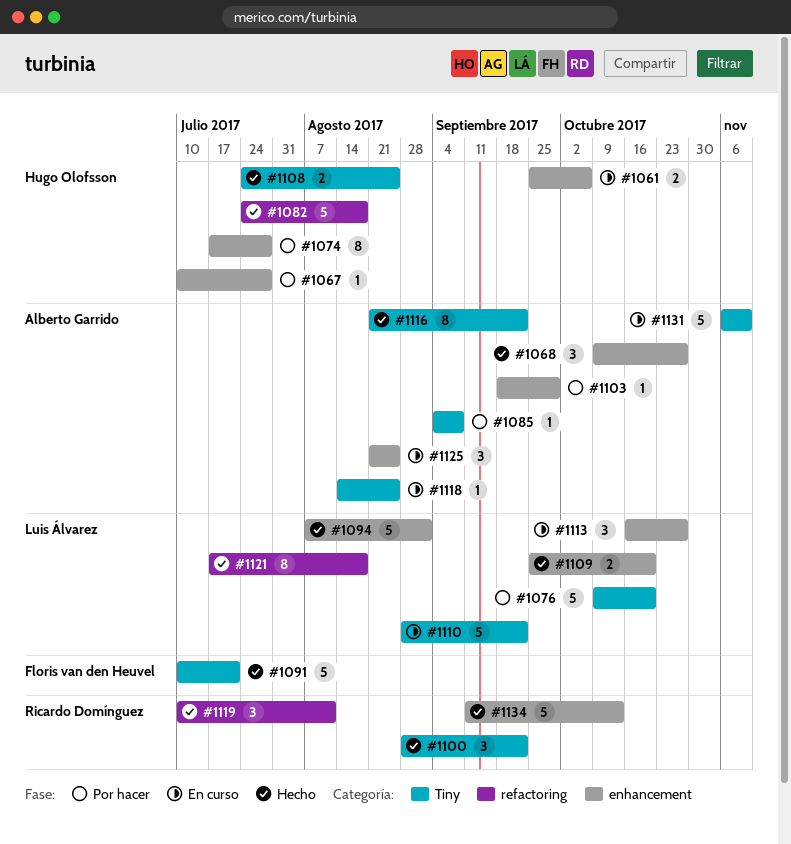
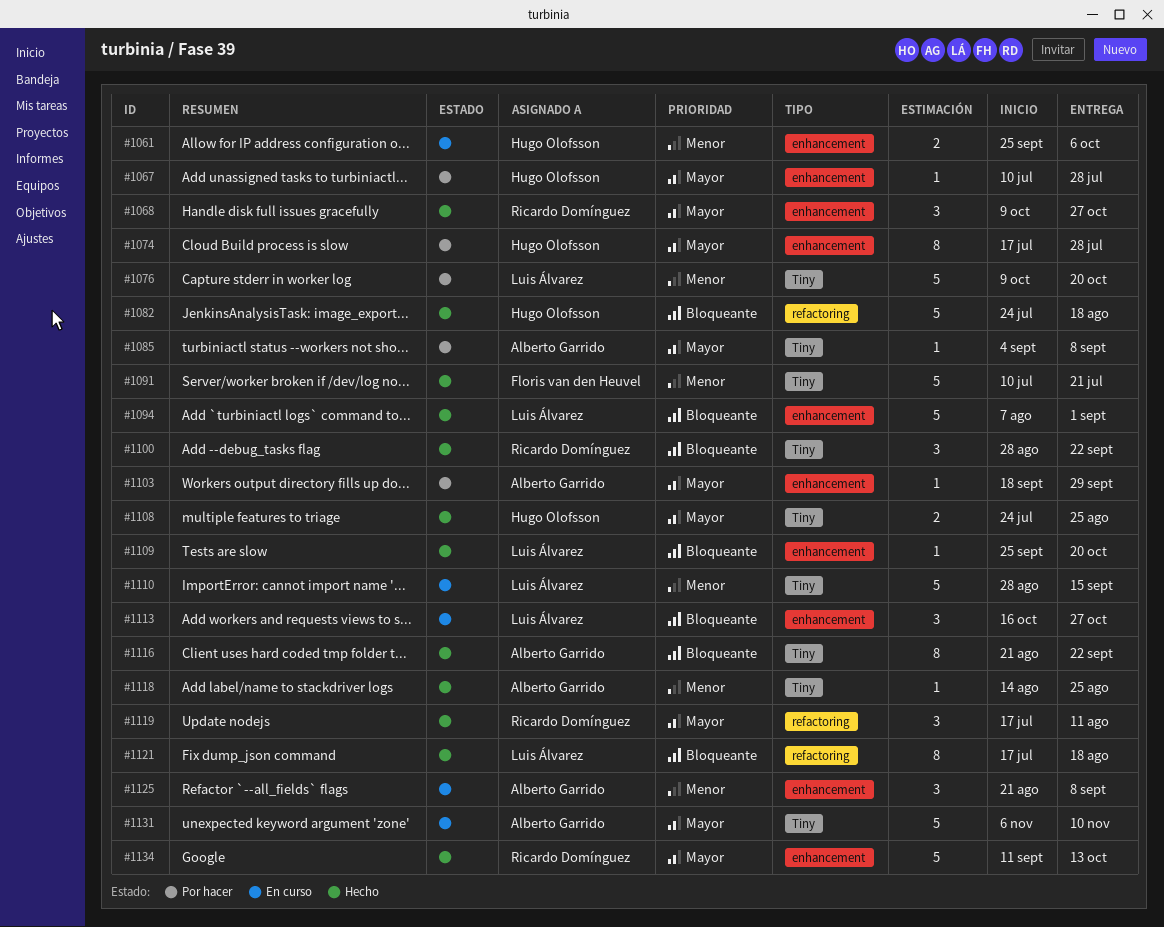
#1068, owner: Alberto Garrido -> Ricardo Domínguez
#1109, estimate: 2 -> 1
#1110, due: Sep 22 -> Sep 15
#1118, status: En curso -> Hecho
#1119, start: Jul 10 -> Jul 17
#1125, due: Aug 25 -> Sep 8

